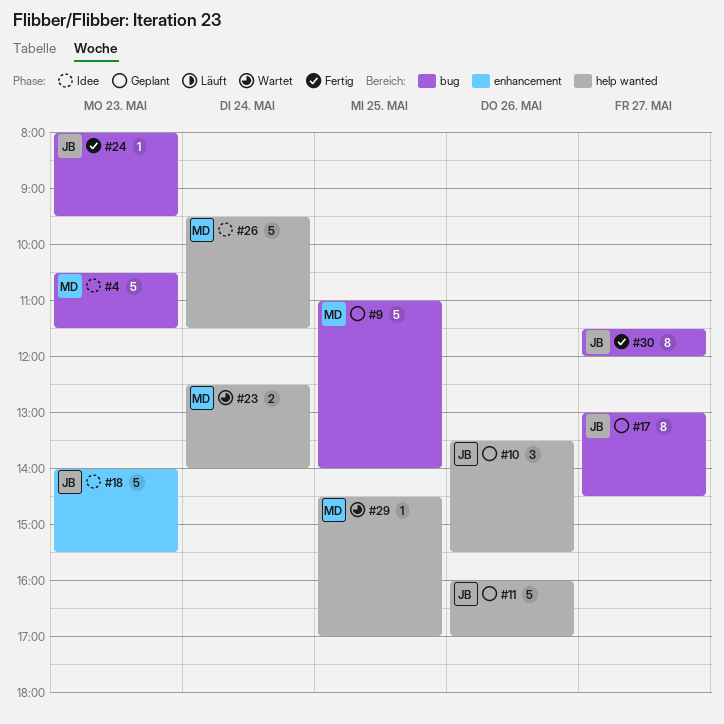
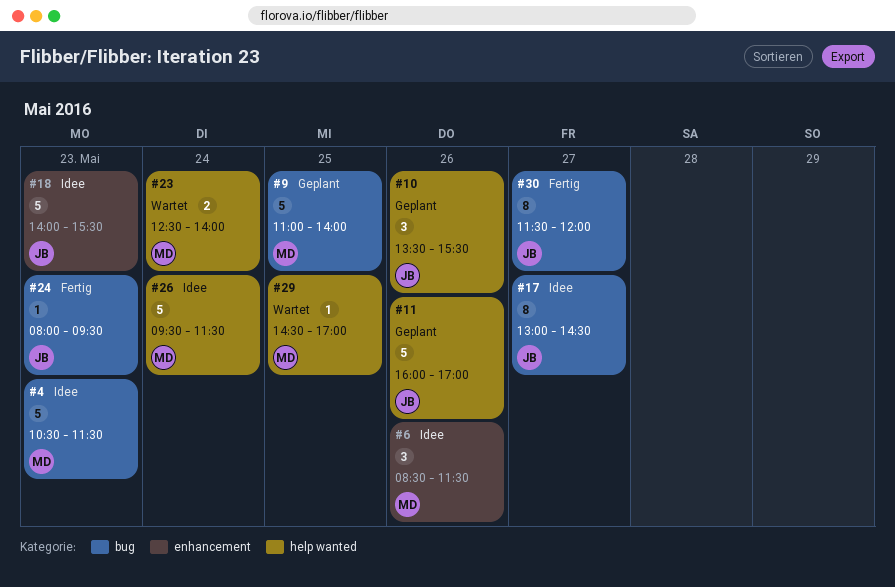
#6: none -> present
#17, status: Geplant -> Idee

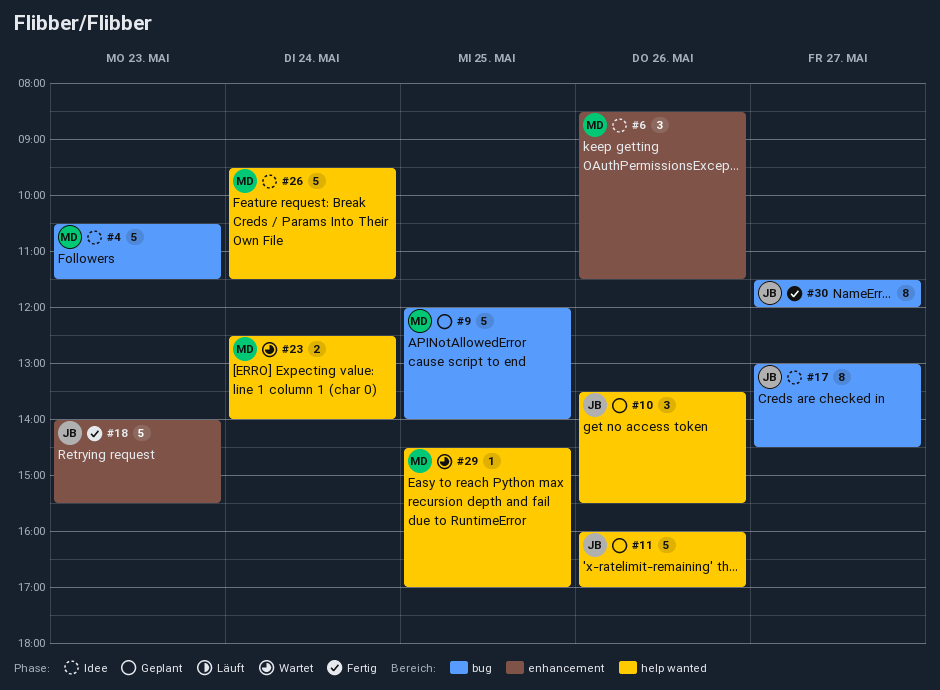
#9, begins: 11:00 -> 12:00
#18, status: Idee -> Fertig
#24: present -> none

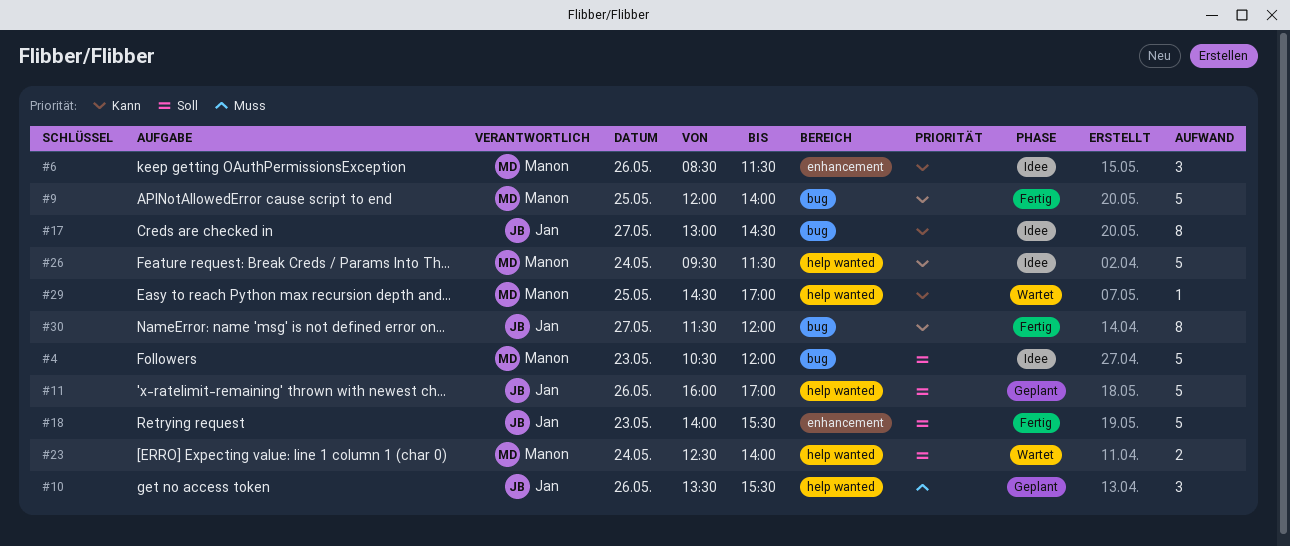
#4, ends: 11:30 -> 12:00
#9, status: Geplant -> Fertig

